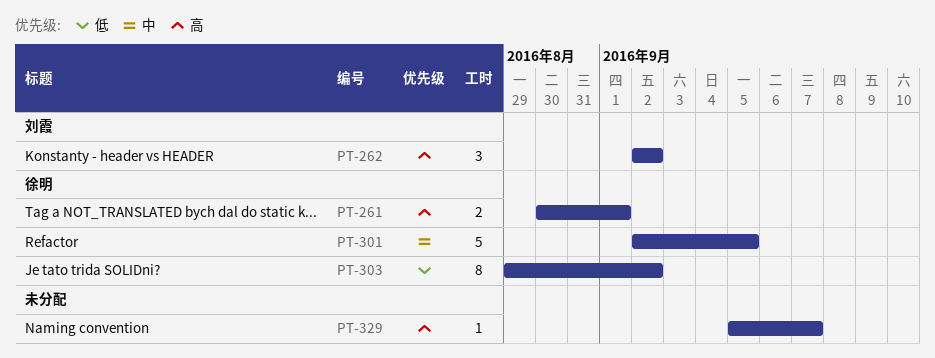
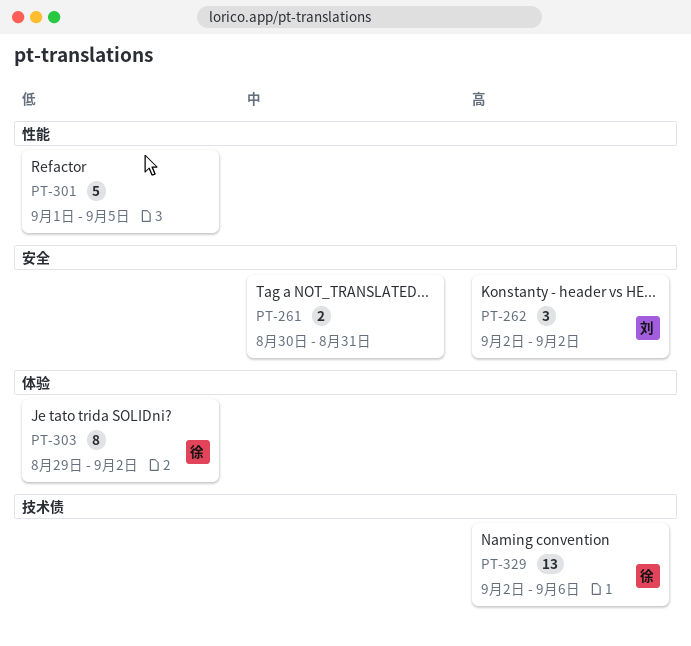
PT-261, owner: 徐明 -> none
PT-261, priority: 高 -> 中
PT-261, due: Sep 1 -> Aug 31
PT-301, owner: 徐明 -> none
PT-301, priority: 中 -> 低
PT-301, start: Sep 2 -> Sep 1
PT-329, owner: none -> 徐明
PT-329, estimate: 1 -> 13
PT-329, start: Sep 5 -> Sep 2
PT-329, due: Sep 7 -> Sep 6

